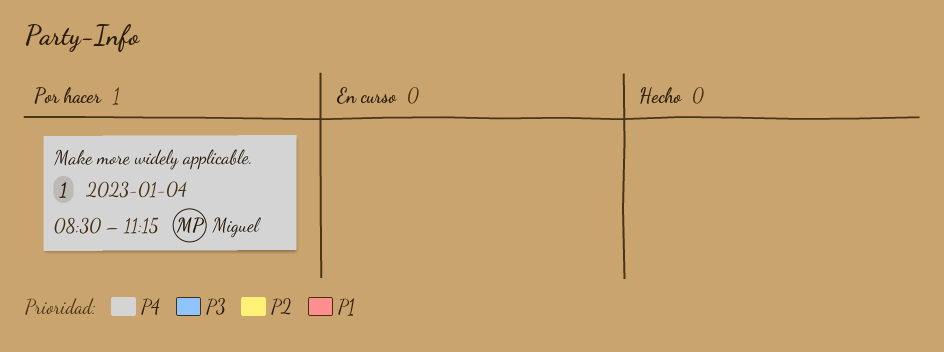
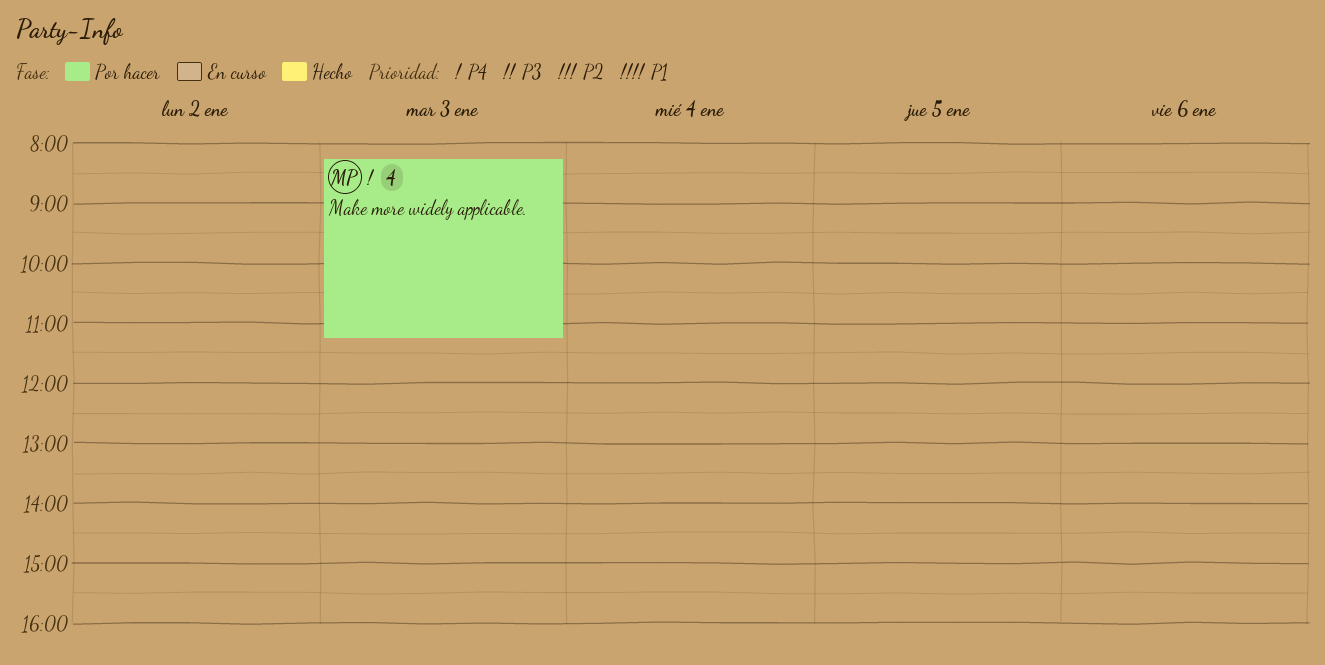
Make more widely applicable., estimate: 1 -> 4
Make more widely applicable., day: Jan 4 -> Jan 3
Make more widely applicable., begins: 08:30 -> 08:15

